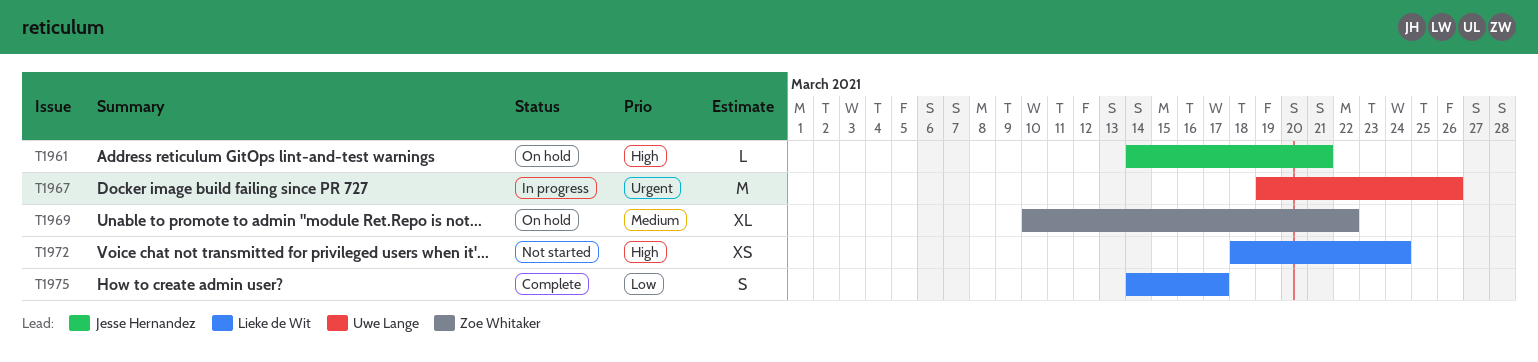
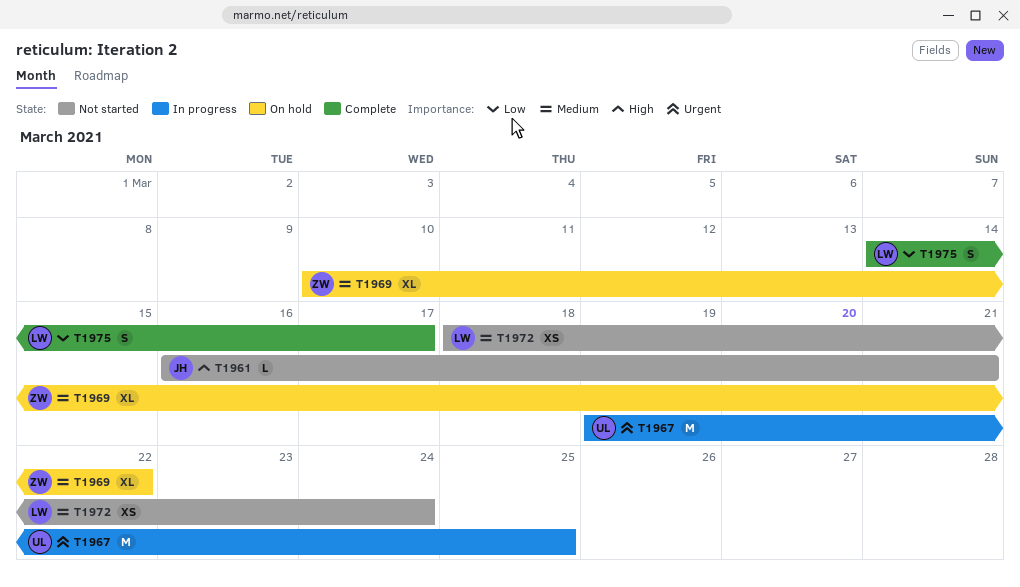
T1961, status: On hold -> Not started
T1961, start: Mar 14 -> Mar 16
T1967, due: Mar 26 -> Mar 25
T1972, priority: High -> Medium

